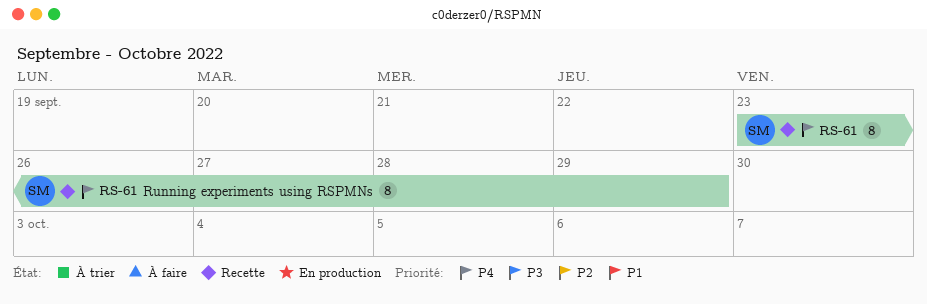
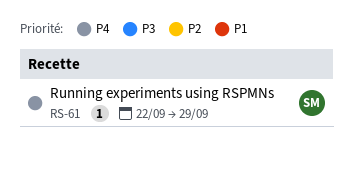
RS-61, estimate: 8 -> 1
RS-61, start: Sep 23 -> Sep 22

